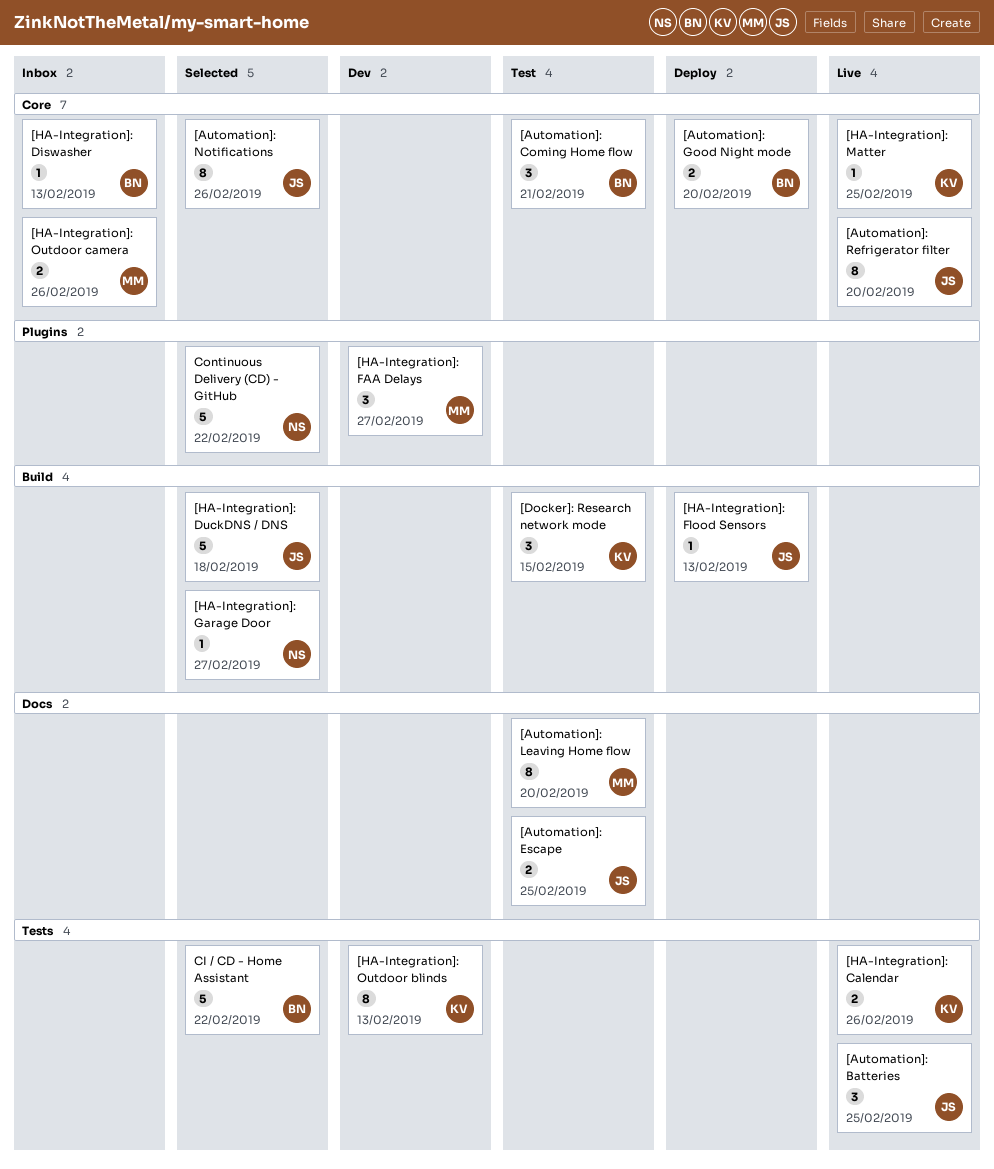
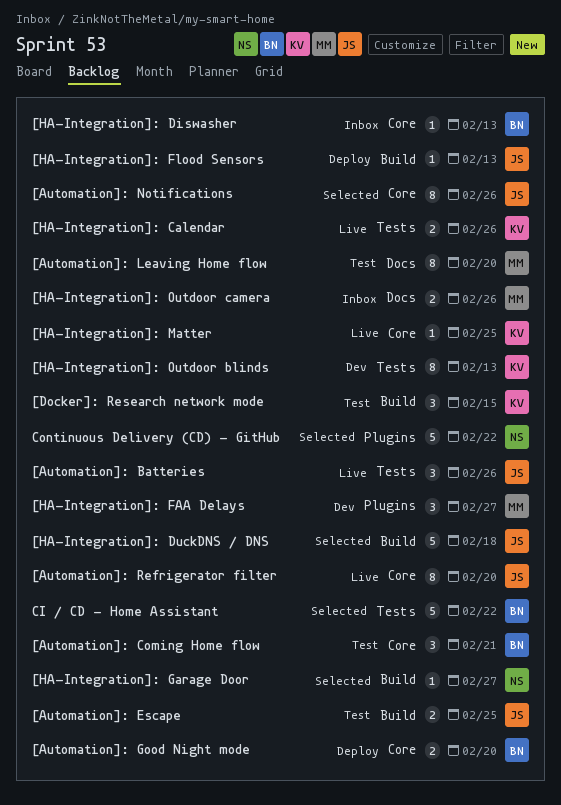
[Automation]: Batteries, due: Feb 25 -> Feb 26
[Automation]: Escape, label: Docs -> Build
[HA-Integration]: Outdoor camera, label: Core -> Docs

